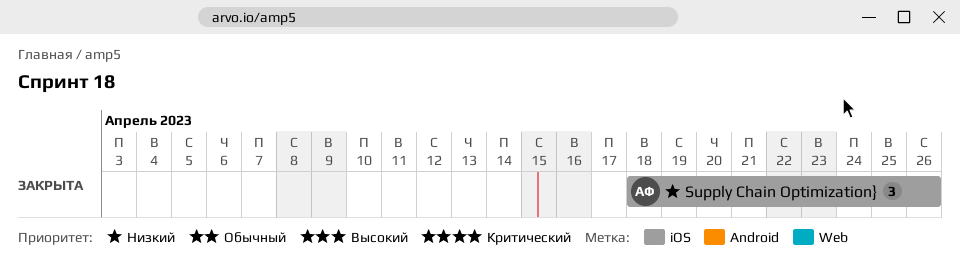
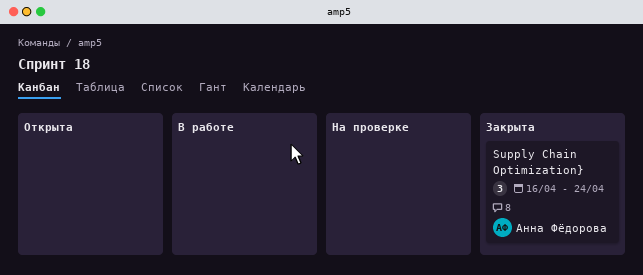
Supply Chain Optimization}, start: Apr 18 -> Apr 16
Supply Chain Optimization}, due: Apr 26 -> Apr 24

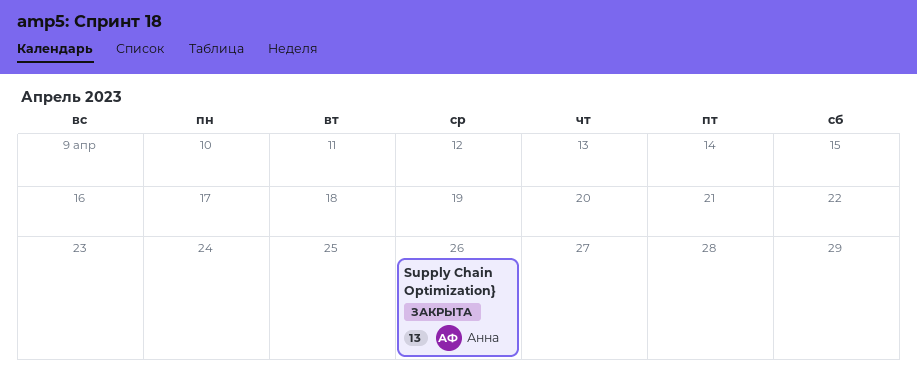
Supply Chain Optimization}, estimate: 3 -> 13
Supply Chain Optimization}, due: Apr 24 -> Apr 26

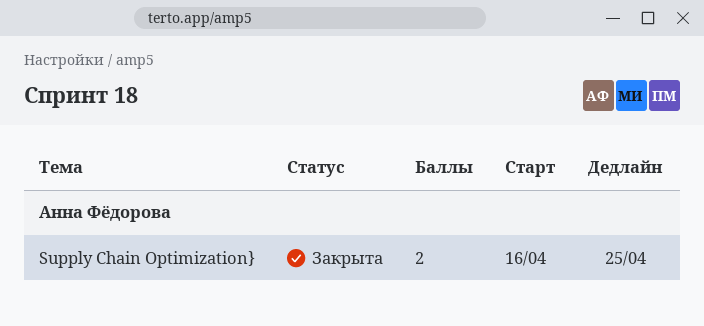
Supply Chain Optimization}, estimate: 13 -> 2
Supply Chain Optimization}, due: Apr 26 -> Apr 25

